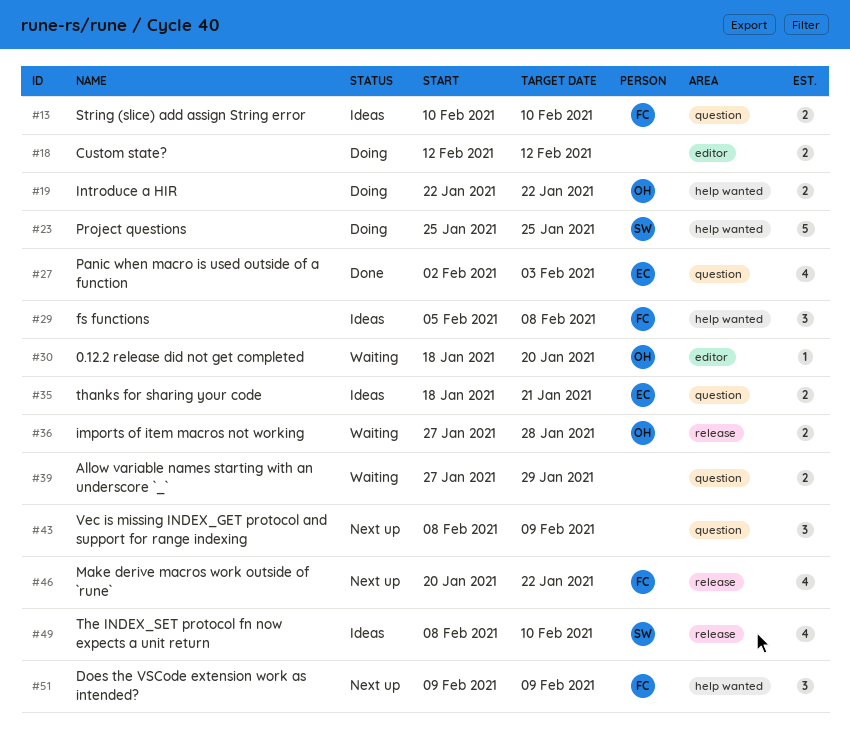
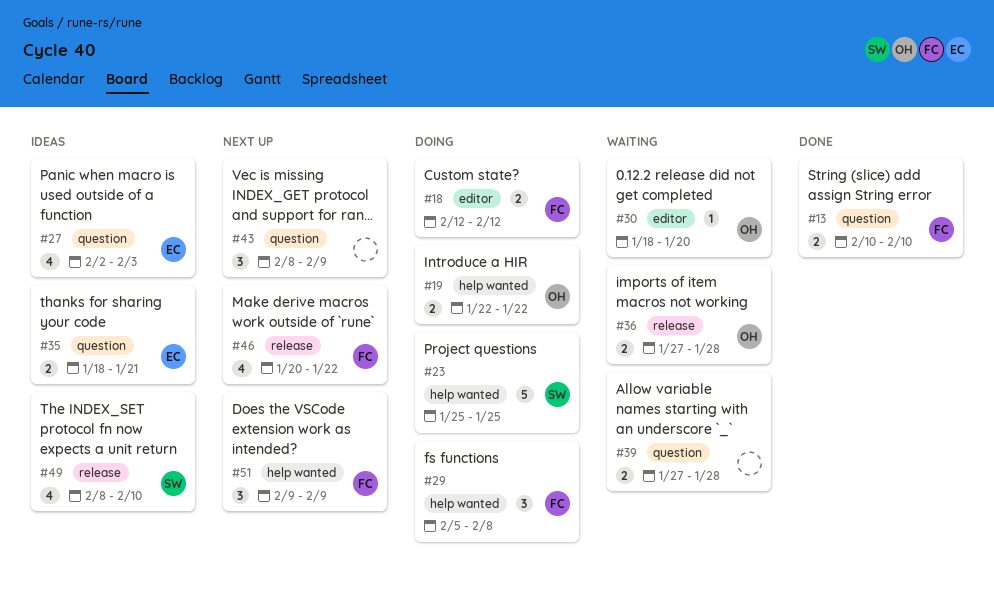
#13, status: Ideas -> Done
#18, owner: none -> FC
#27, status: Done -> Ideas
#29, status: Ideas -> Doing
#39, due: Jan 29 -> Jan 28

